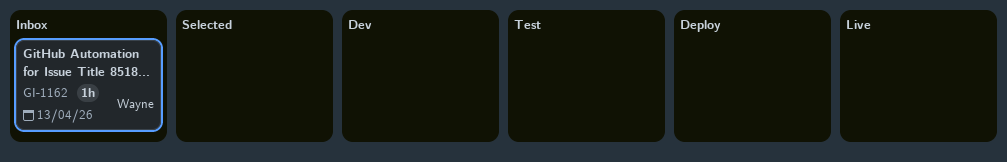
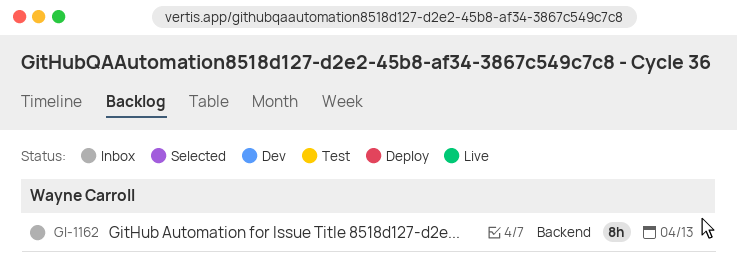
GI-1162, estimate: 1h -> 8h

